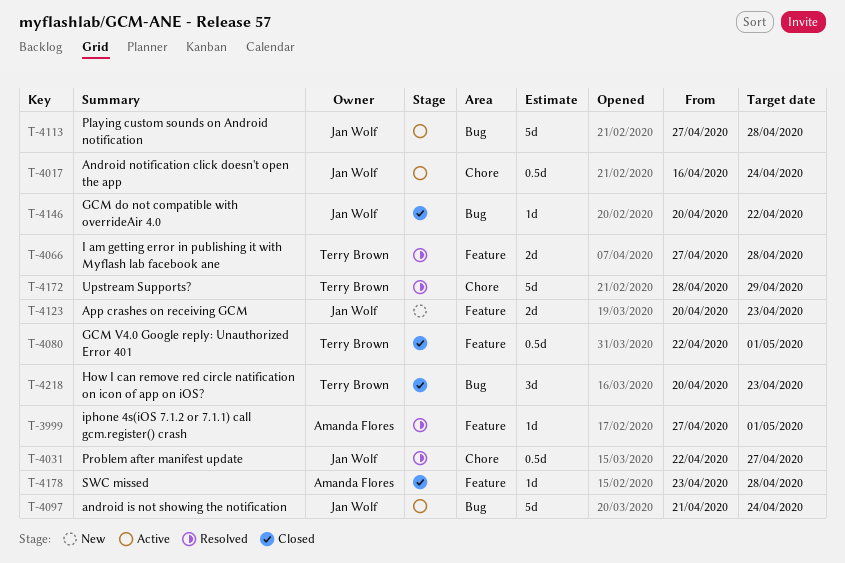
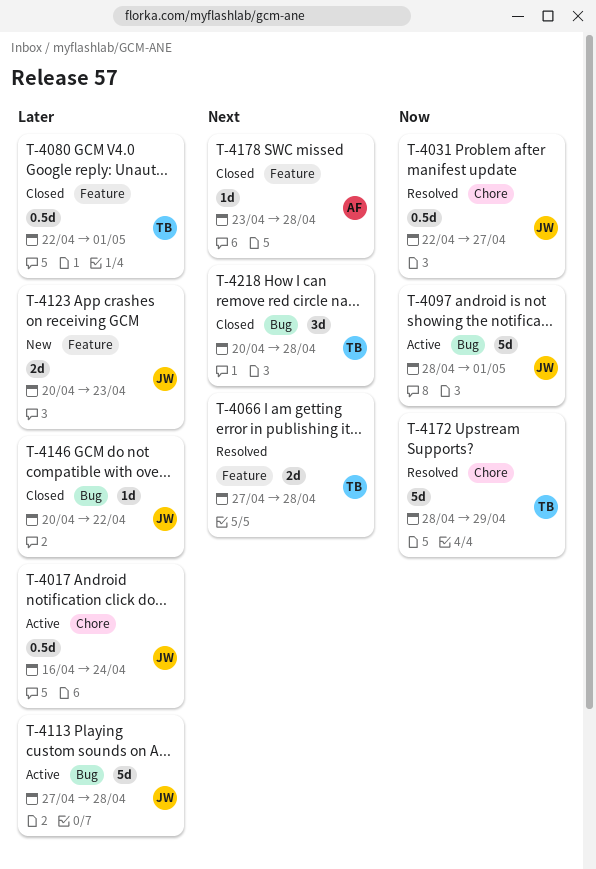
T-3999: present -> none
T-4097, start: Apr 21 -> Apr 28
T-4097, due: Apr 24 -> May 1
T-4218, due: Apr 23 -> Apr 28

